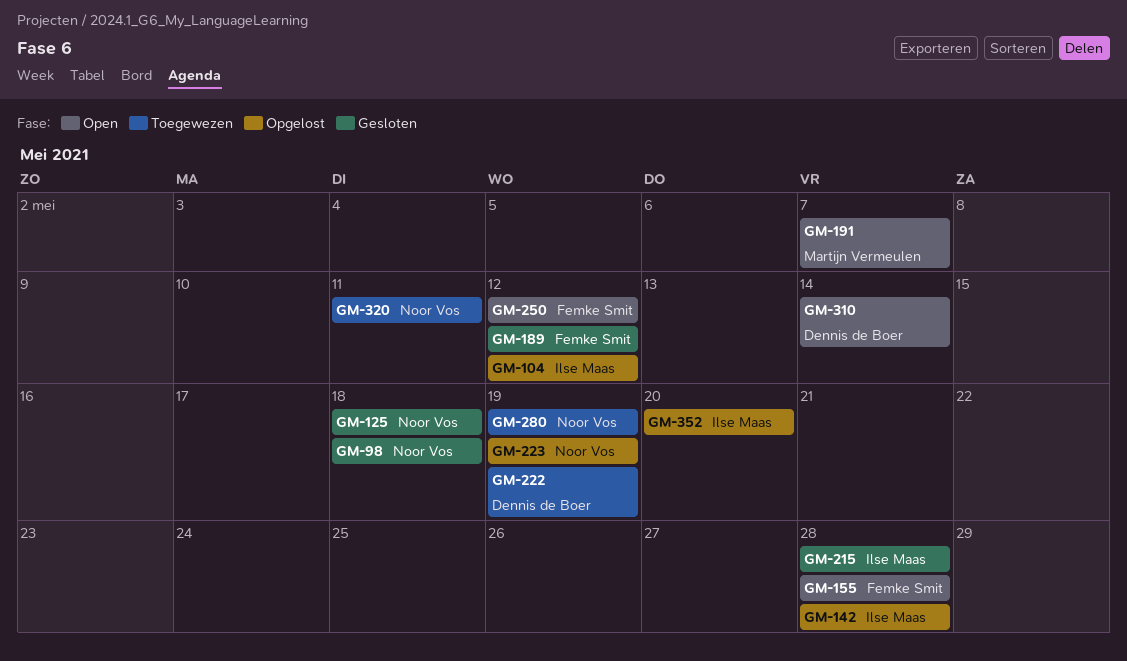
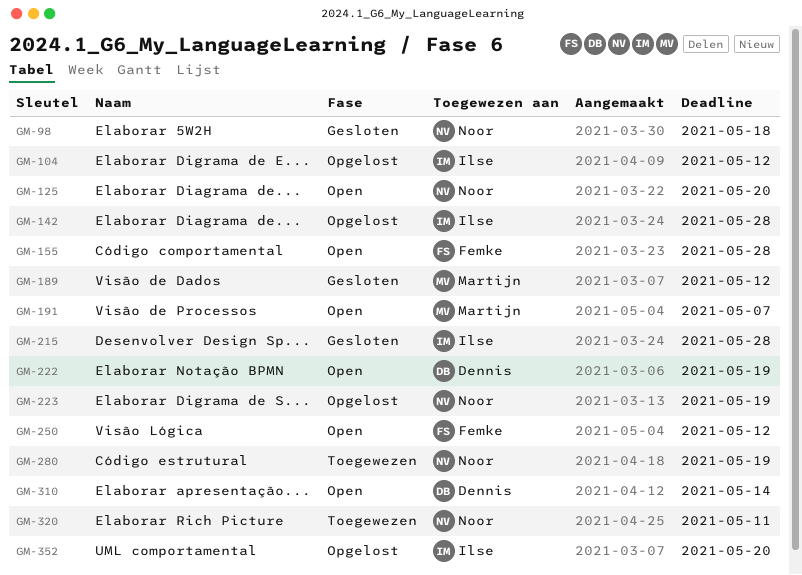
GM-125, status: Gesloten -> Open
GM-125, due: May 18 -> May 20
GM-189, owner: Femke Smit -> Martijn Vermeulen
GM-222, status: Toegewezen -> Open

